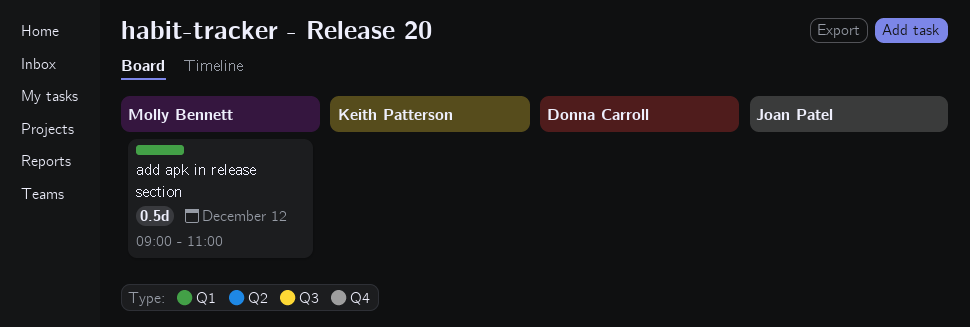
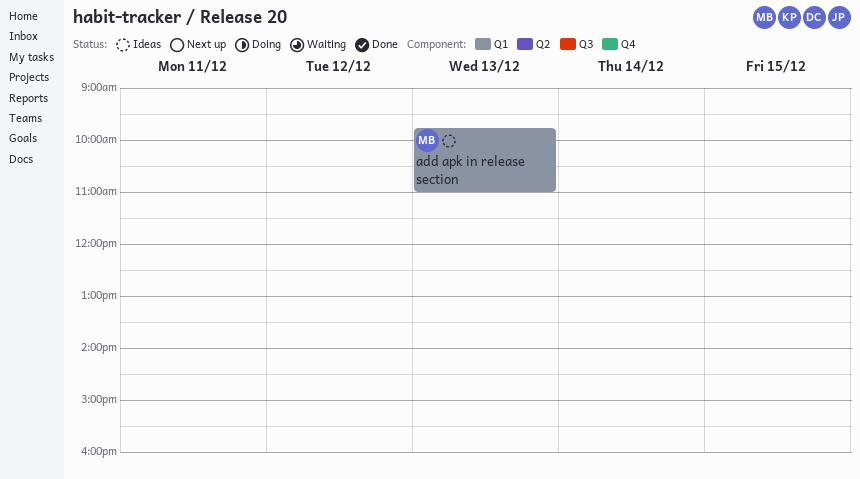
add apk in release section, day: Dec 12 -> Dec 13
add apk in release section, begins: 09:00 -> 09:45

